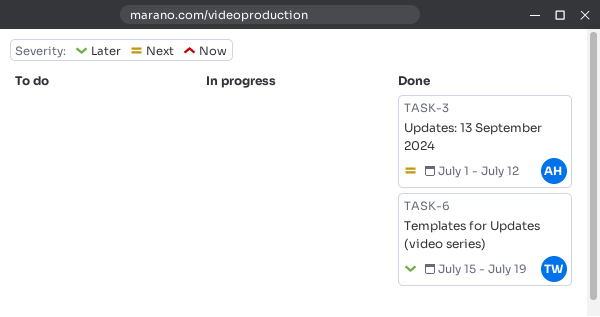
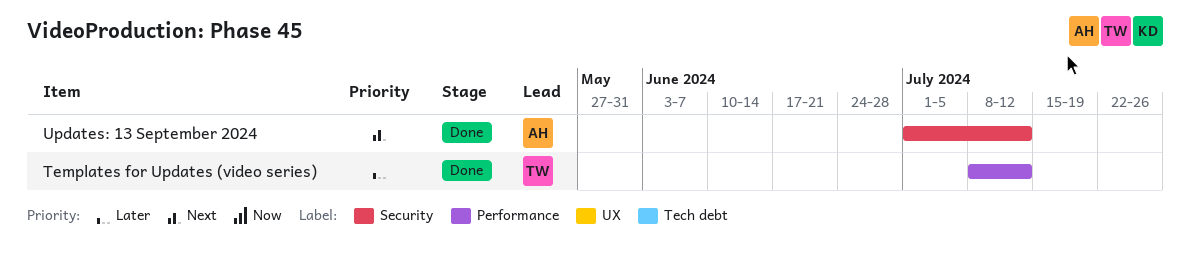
Templates for Updates (video series), start: Jul 15 -> Jul 8
Templates for Updates (video series), due: Jul 19 -> Jul 12

